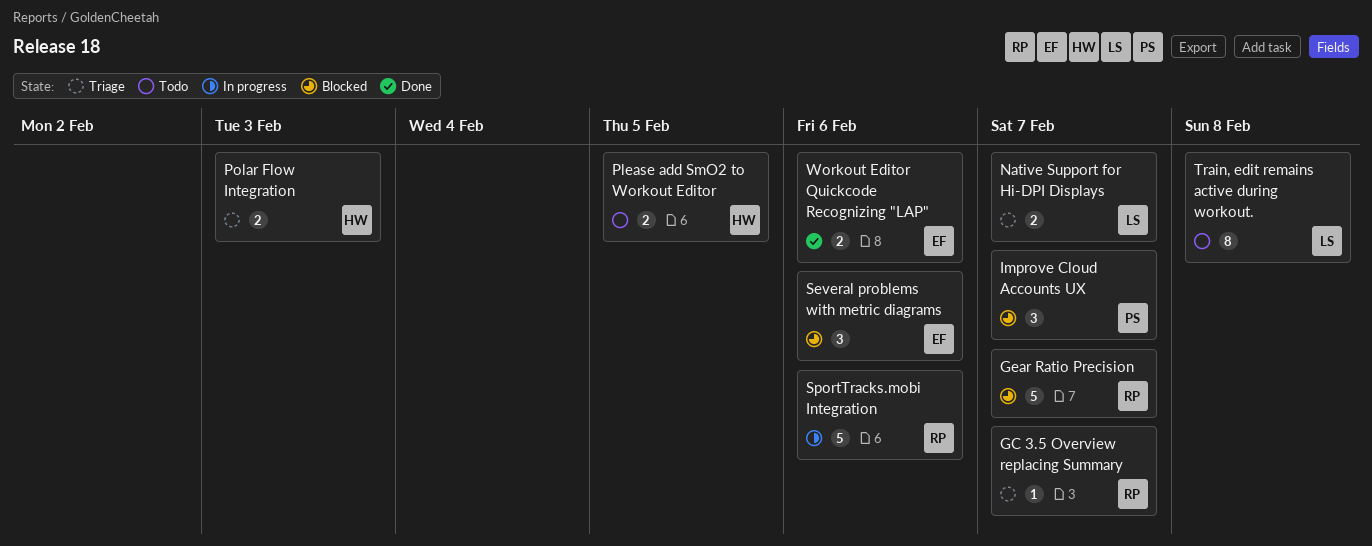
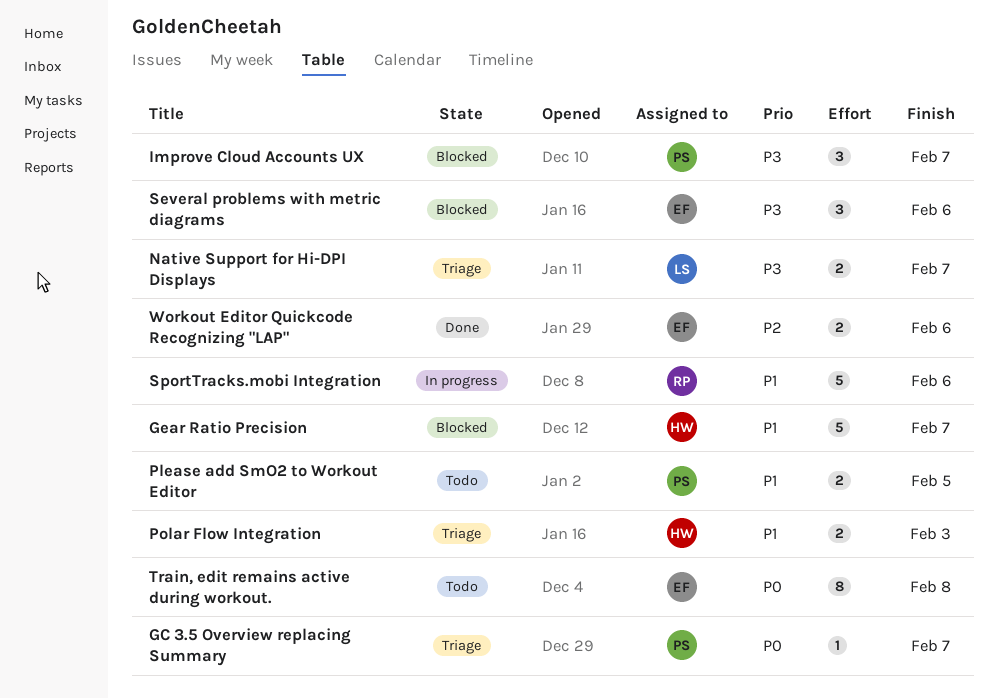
GC 3.5 Overview replacing Summary, owner: RP -> PS
Gear Ratio Precision, owner: RP -> HW
Please add SmO2 to Workout Editor, owner: HW -> PS
Train, edit remains active during workout., owner: LS -> EF

